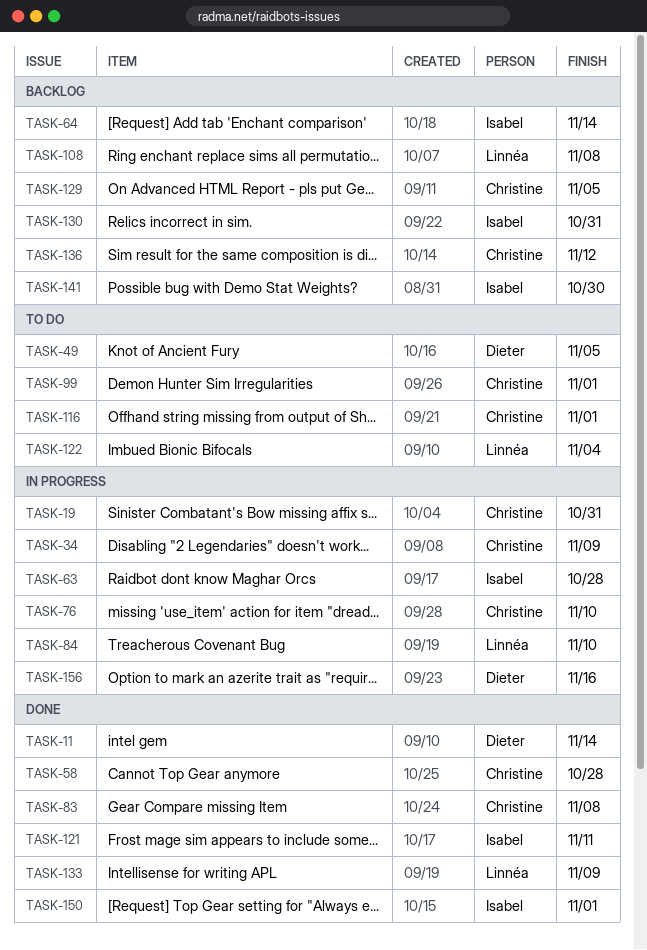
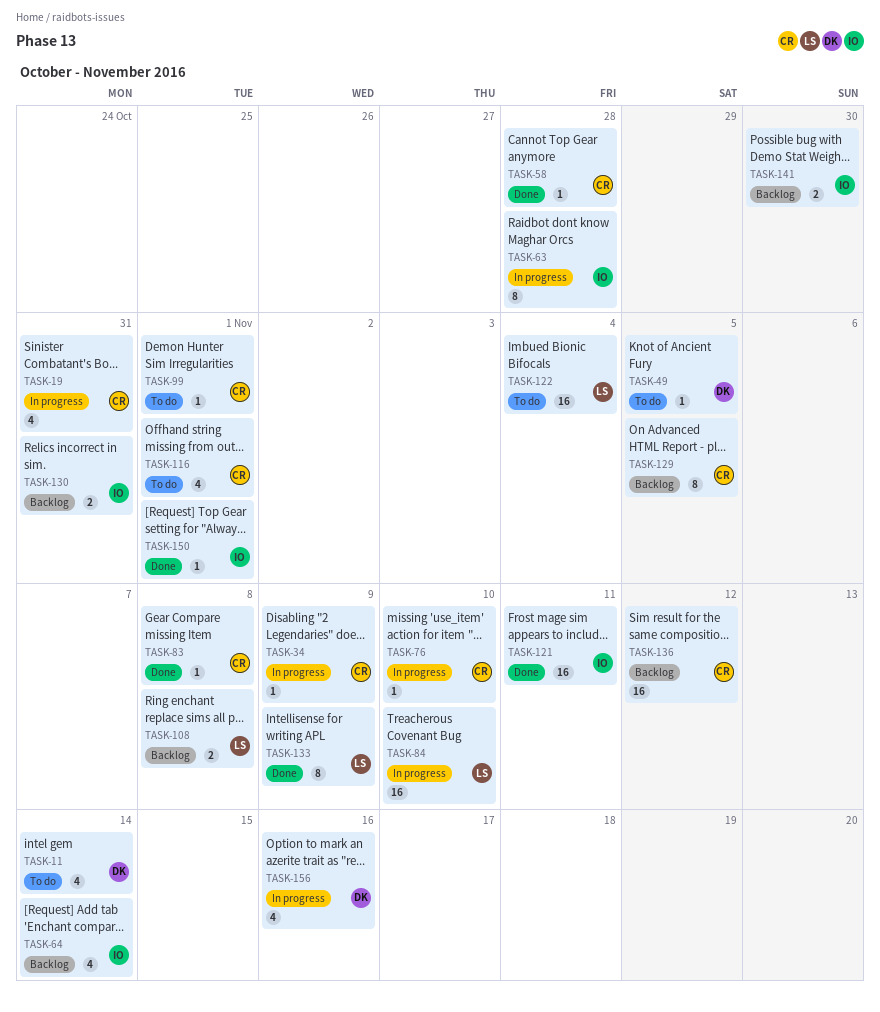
TASK-11, status: Done -> To do

